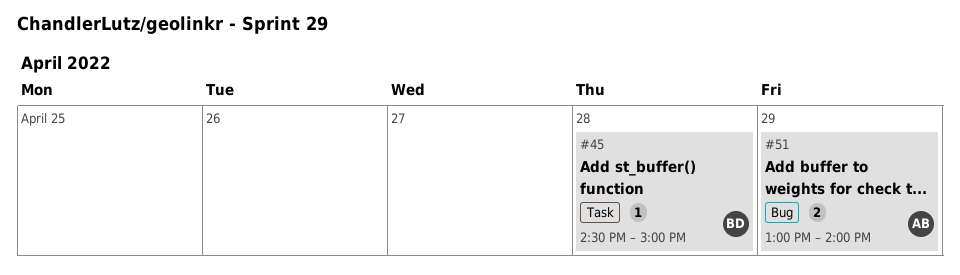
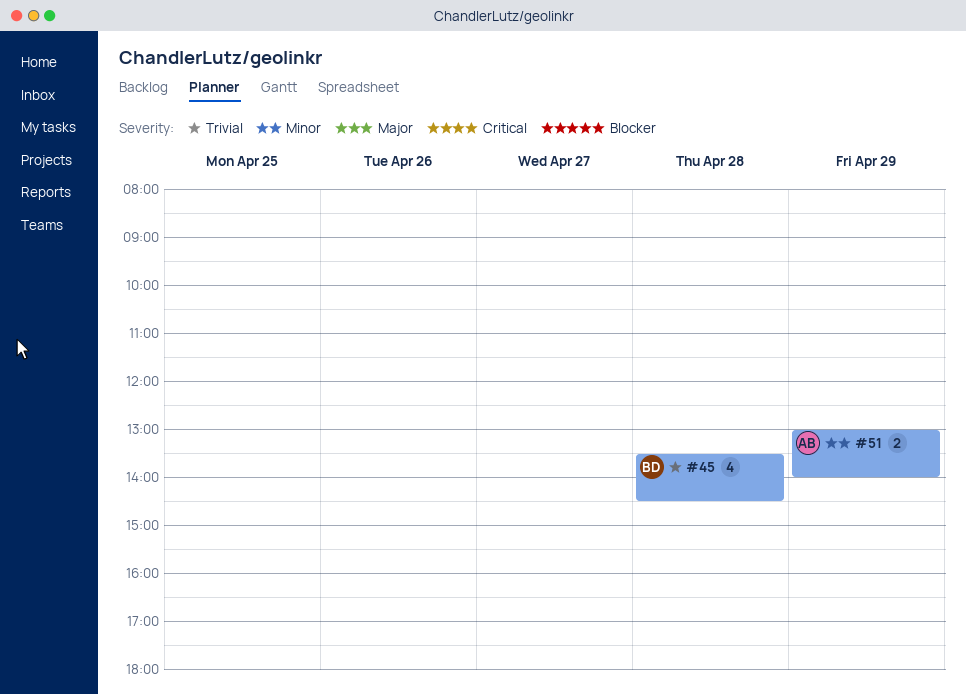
#45, estimate: 1 -> 4
#45, begins: 14:30 -> 13:30
#45, ends: 15:00 -> 14:30

